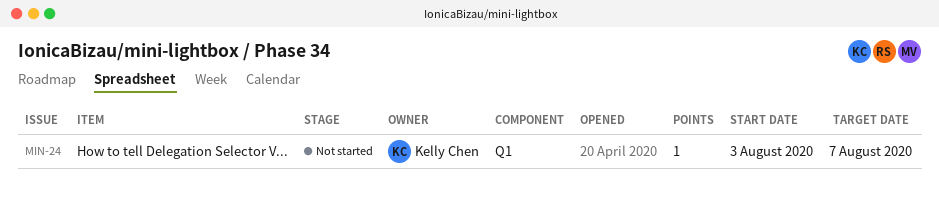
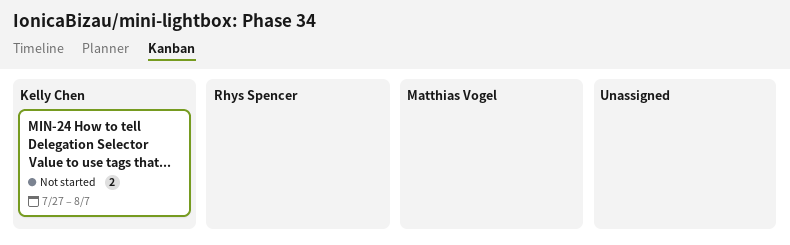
MIN-24, estimate: 1 -> 2
MIN-24, start: Aug 3 -> Jul 27

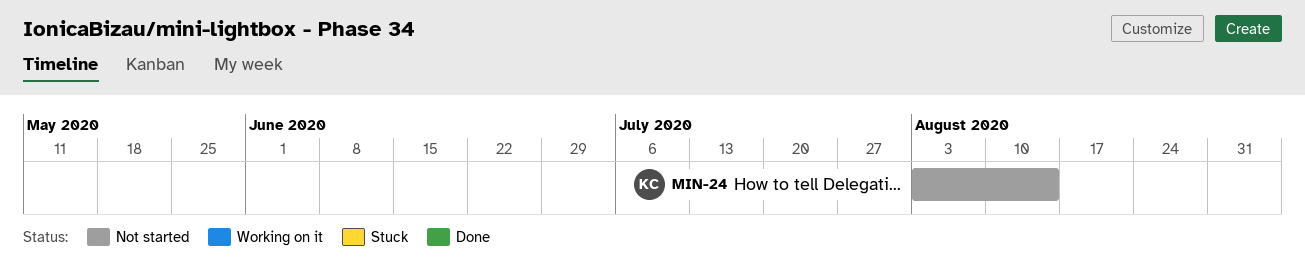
MIN-24, start: Jul 27 -> Aug 3
MIN-24, due: Aug 7 -> Aug 14

